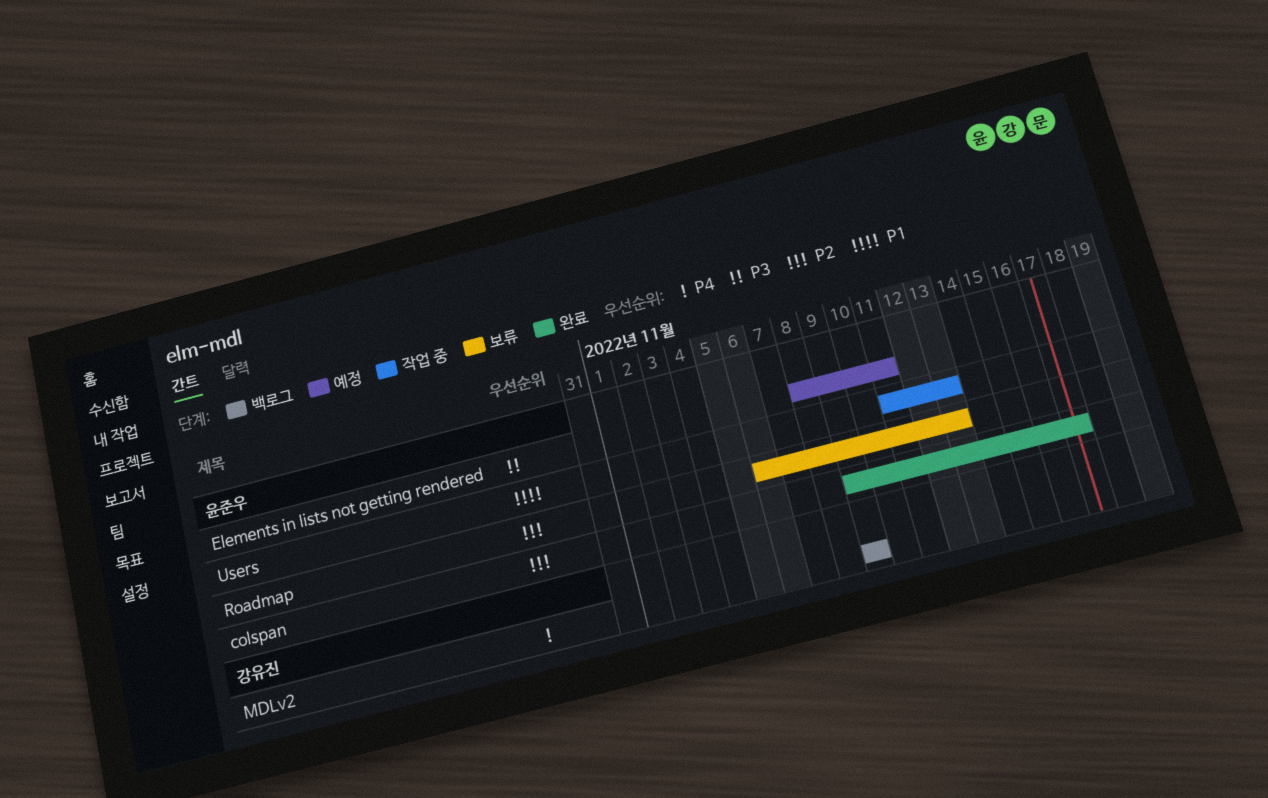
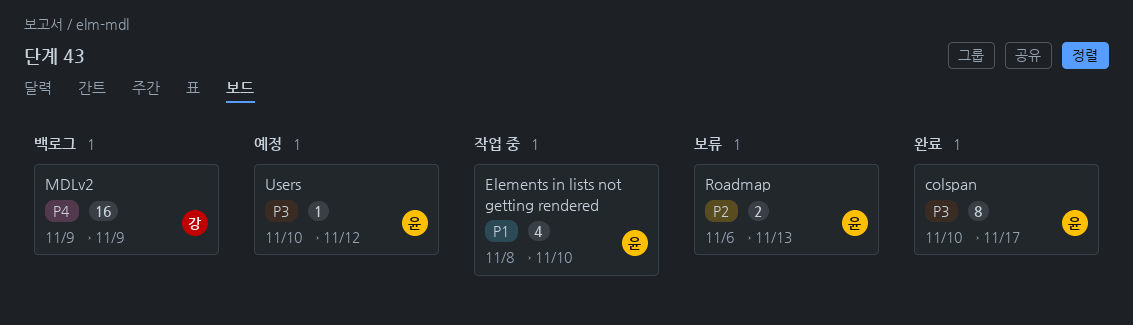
colspan, priority: P2 -> P3
colspan, start: Nov 9 -> Nov 10
Elements in lists not getting rendered, status: 예정 -> 작업 중
Elements in lists not getting rendered, priority: P3 -> P1
Elements in lists not getting rendered, due: Nov 11 -> Nov 10
Users, status: 작업 중 -> 예정
Users, priority: P1 -> P3
Users, start: Nov 11 -> Nov 10
Users, due: Nov 13 -> Nov 12

